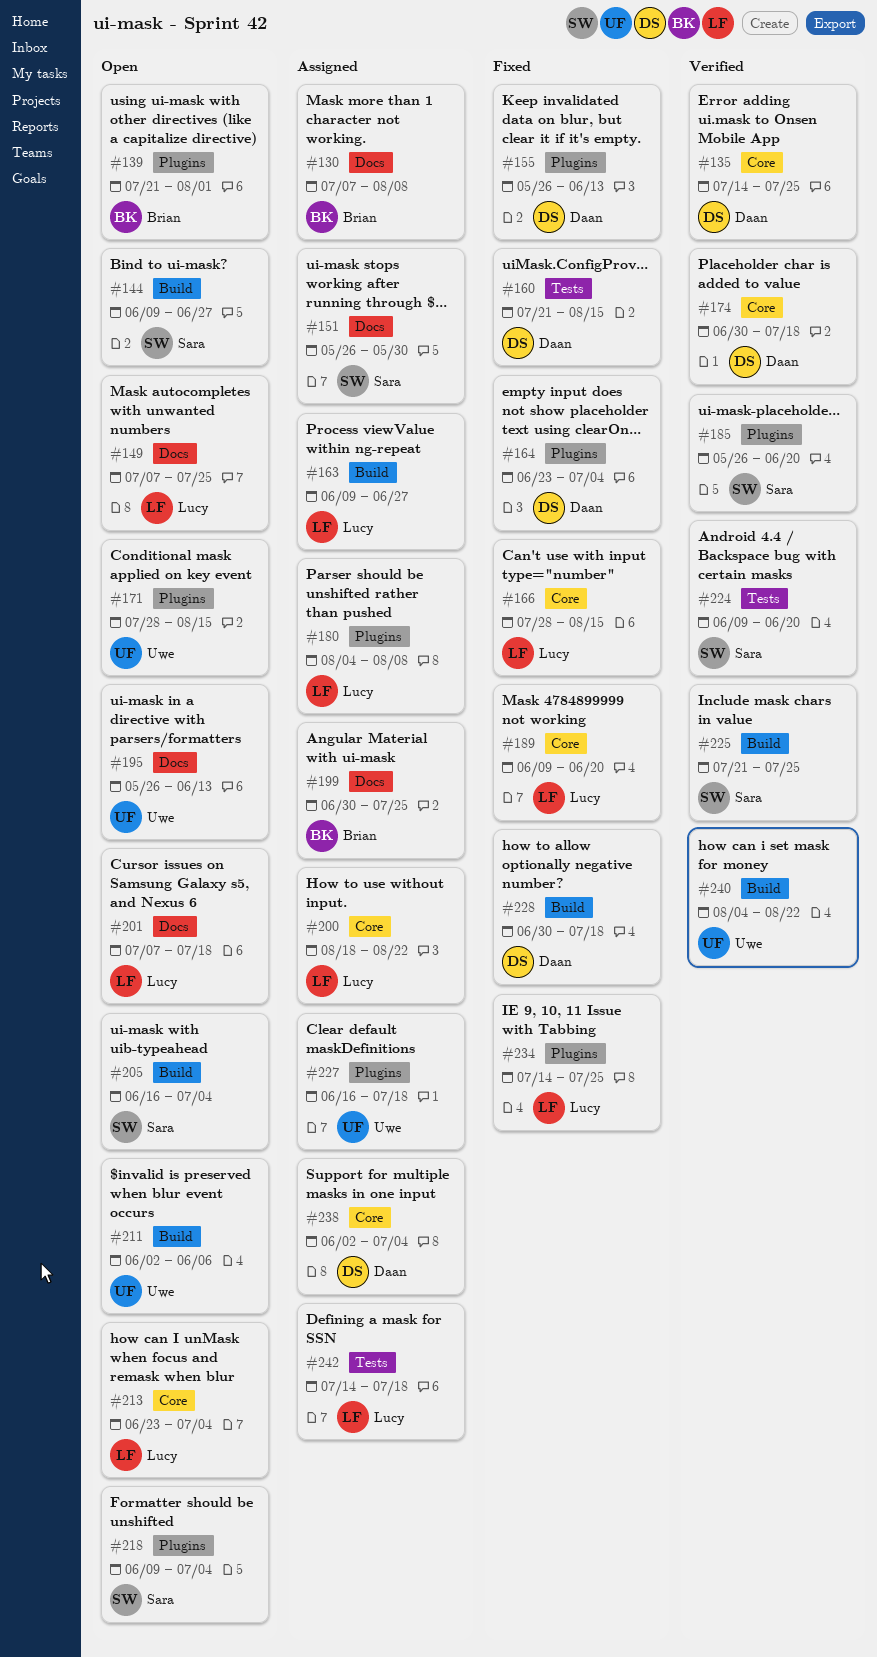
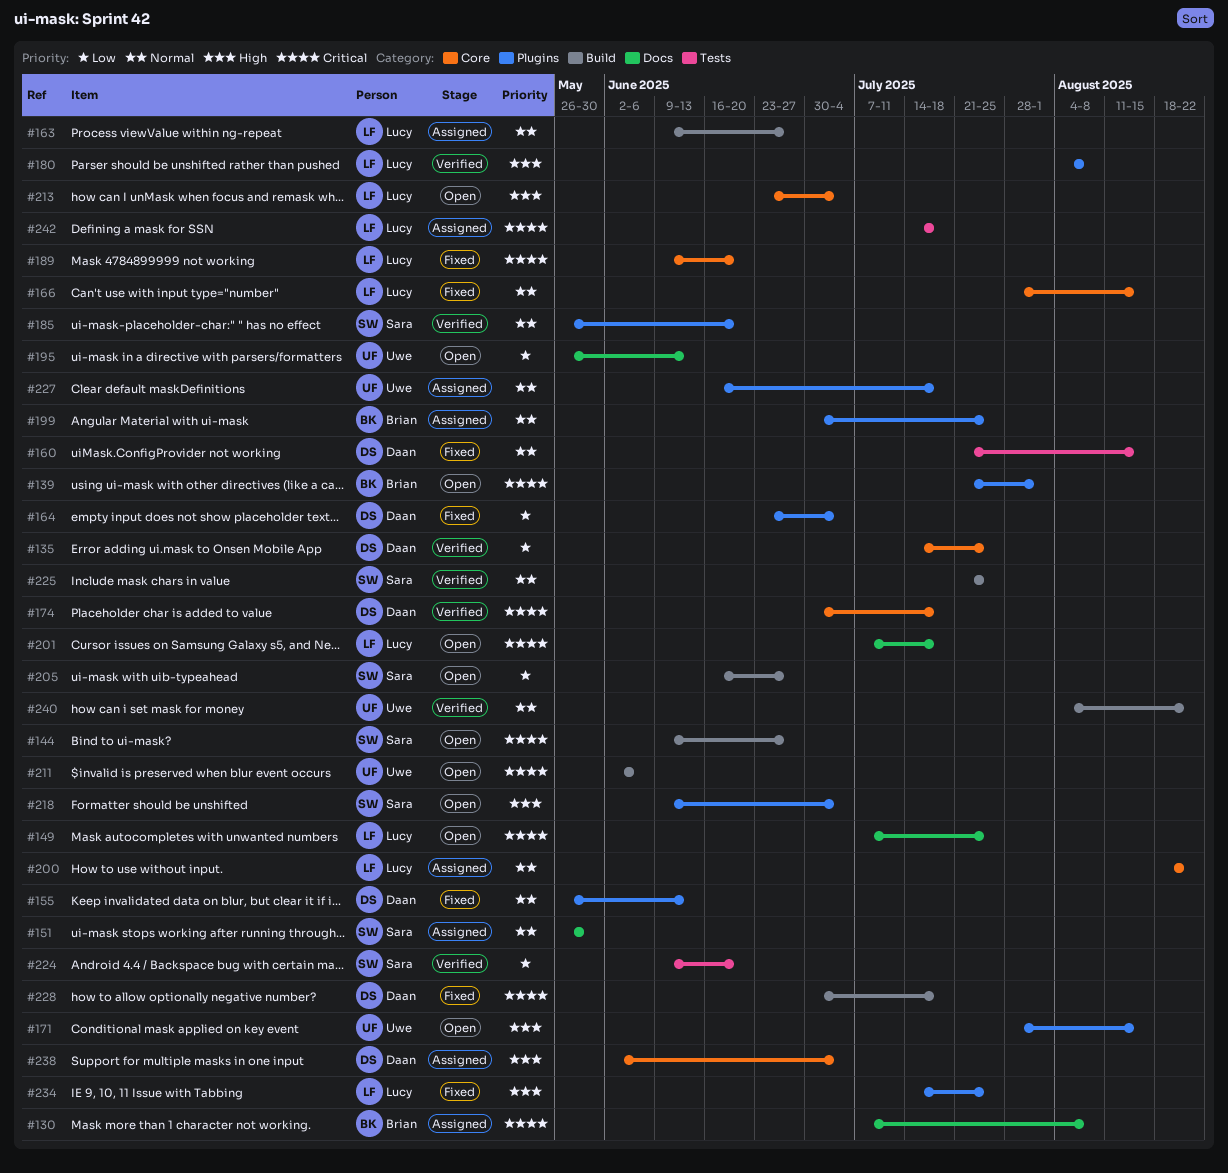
#180, status: Assigned -> Verified
#199, label: Docs -> Plugins
#205, due: Jul 4 -> Jun 27

